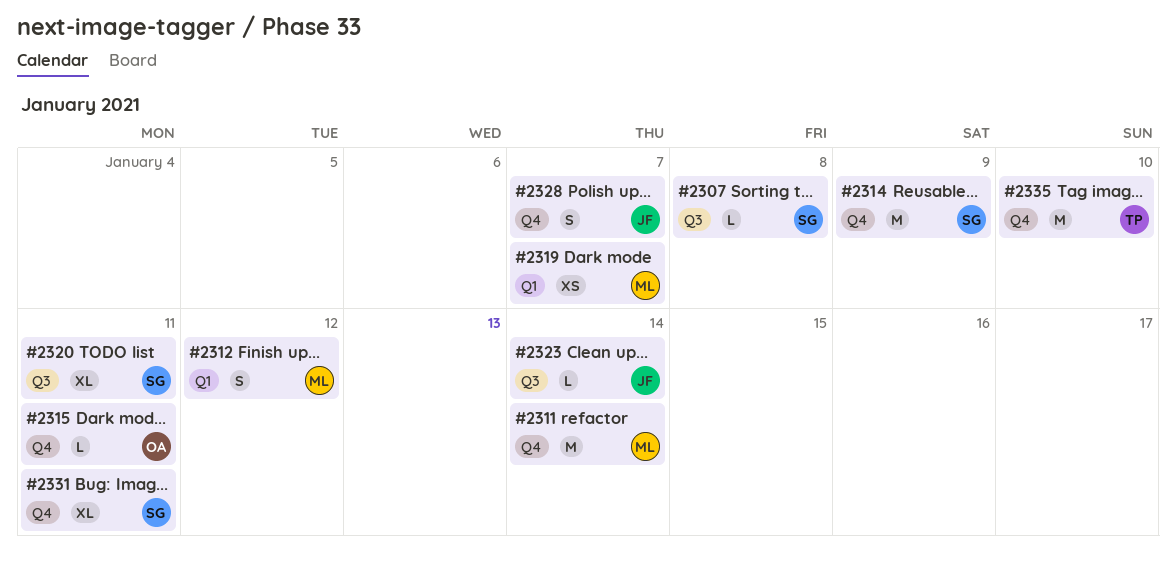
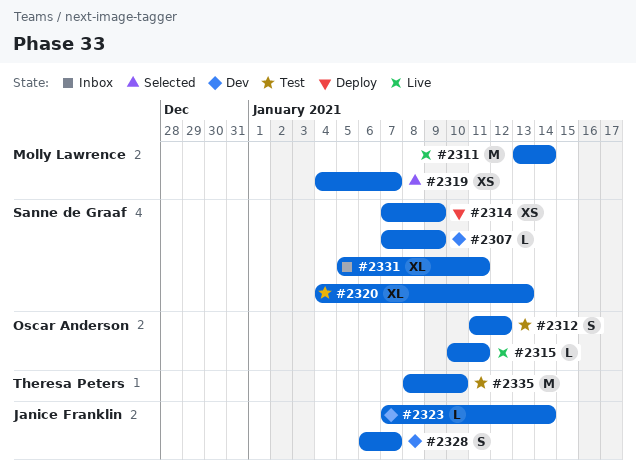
#2307, due: Jan 8 -> Jan 9
#2312, owner: Molly Lawrence -> Oscar Anderson
#2314, estimate: M -> XS
#2320, due: Jan 11 -> Jan 13

